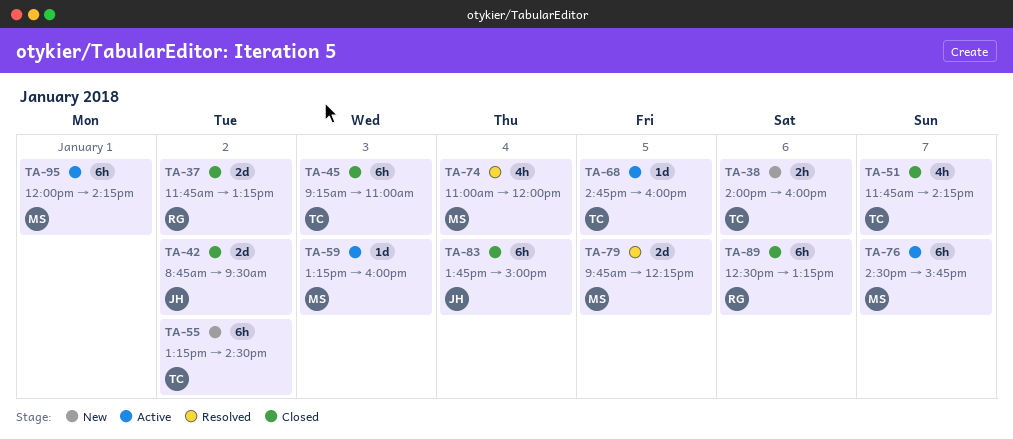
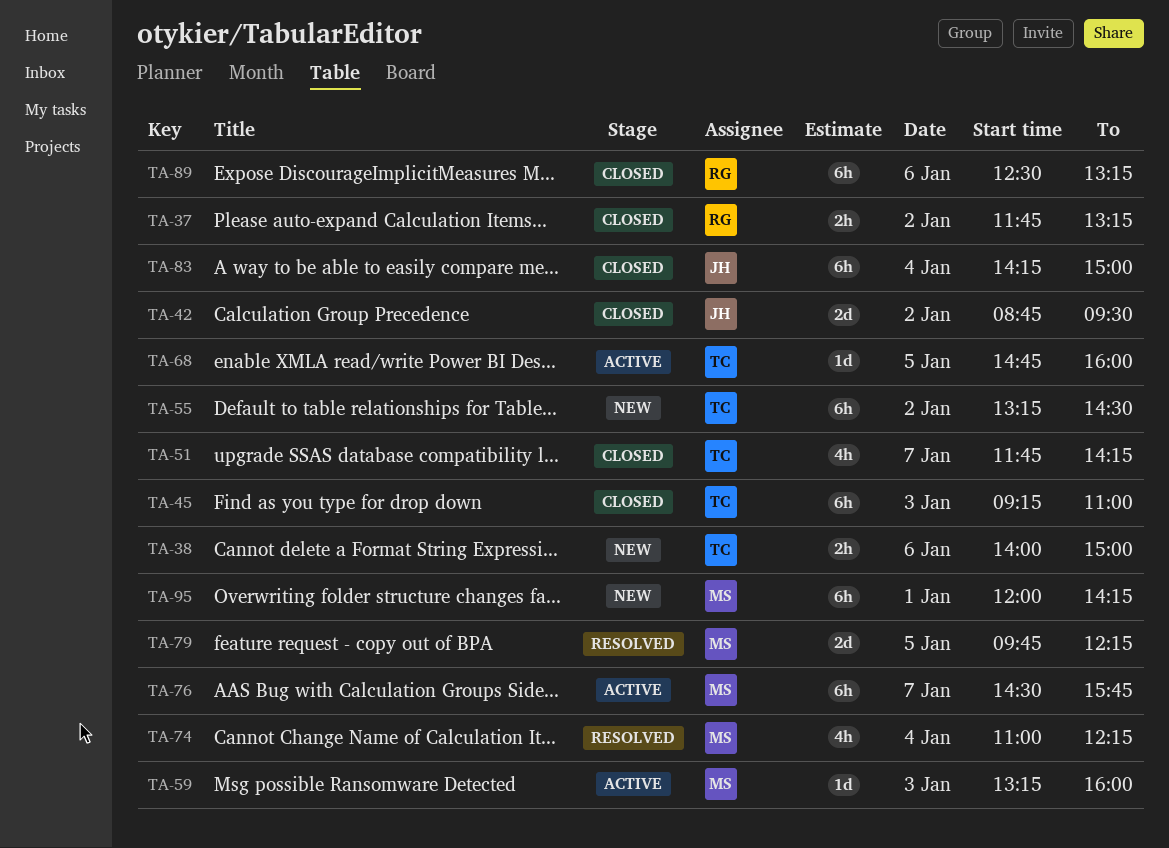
TA-37, estimate: 2d -> 2h
TA-38, ends: 16:00 -> 15:00
TA-74, ends: 12:00 -> 12:15
TA-83, begins: 13:45 -> 14:15
TA-95, status: Active -> New

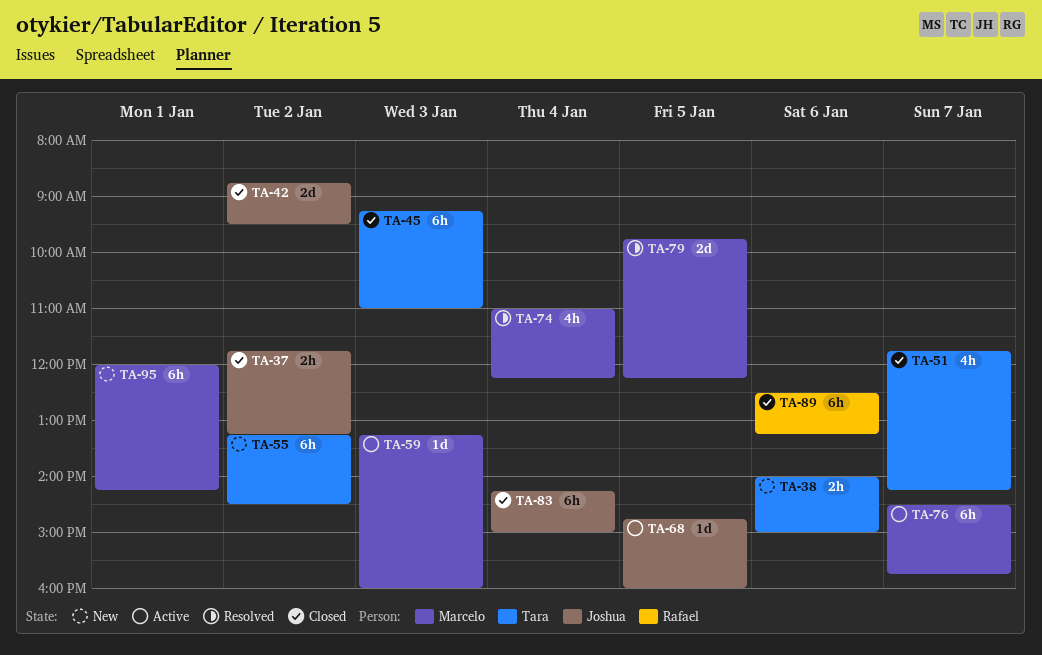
TA-37, owner: Rafael -> Joshua
TA-68, owner: Tara -> Joshua

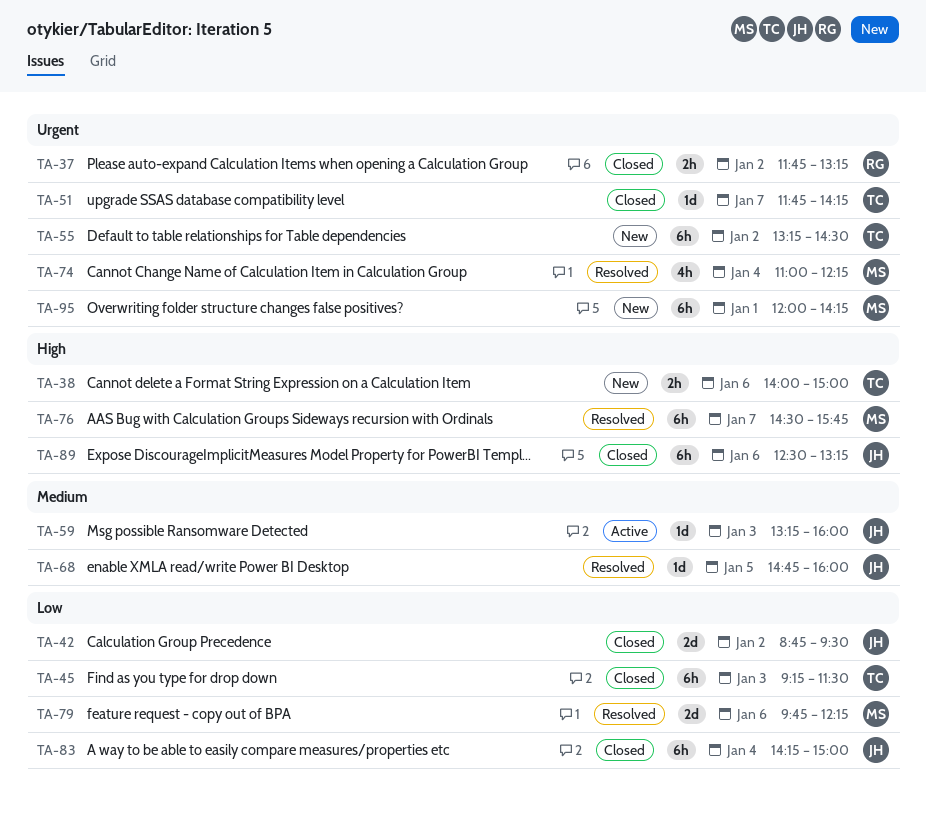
TA-37, owner: Joshua -> Rafael
TA-45, ends: 11:00 -> 11:30
TA-51, estimate: 4h -> 1d
TA-59, owner: Marcelo -> Joshua
TA-68, status: Active -> Resolved
TA-76, status: Active -> Resolved
TA-79, day: Jan 5 -> Jan 6
TA-89, owner: Rafael -> Joshua

